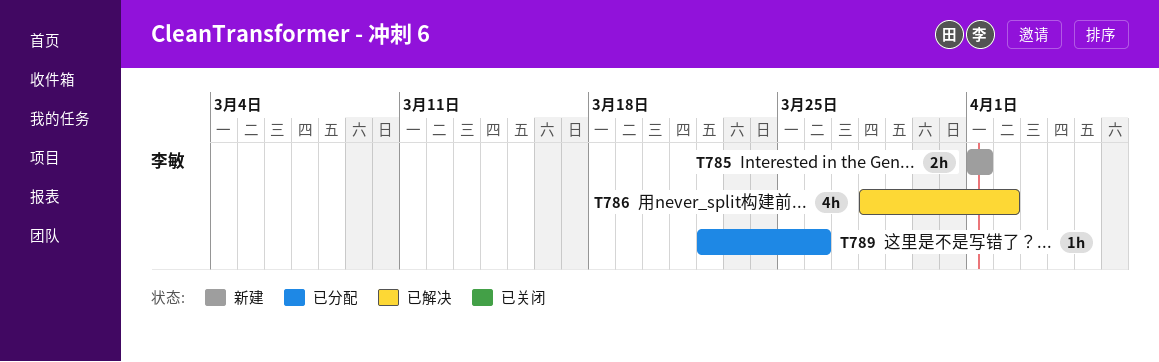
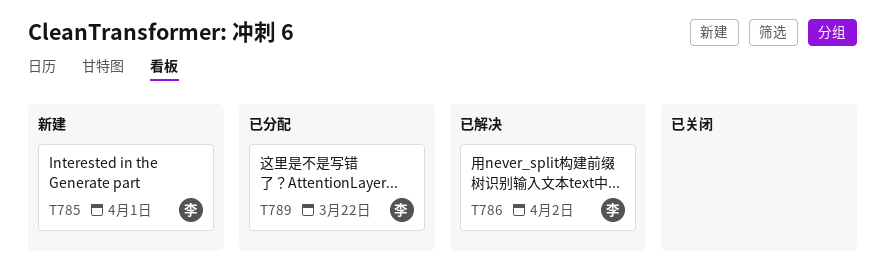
T789, due: Mar 26 -> Mar 22

